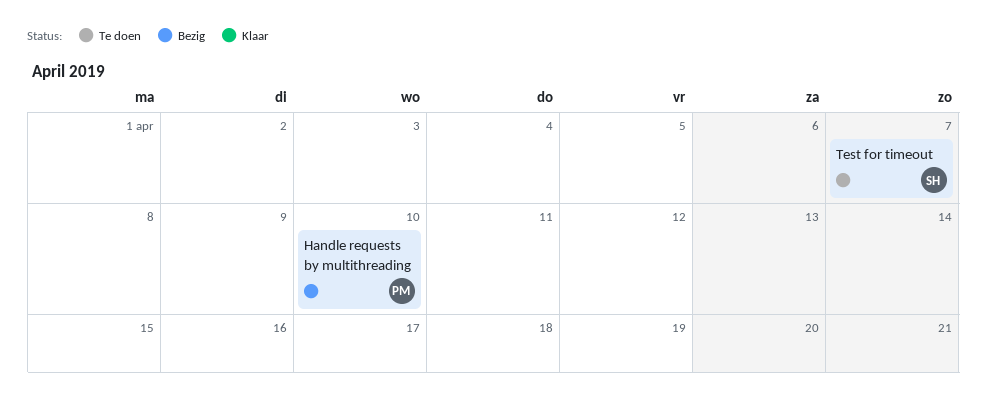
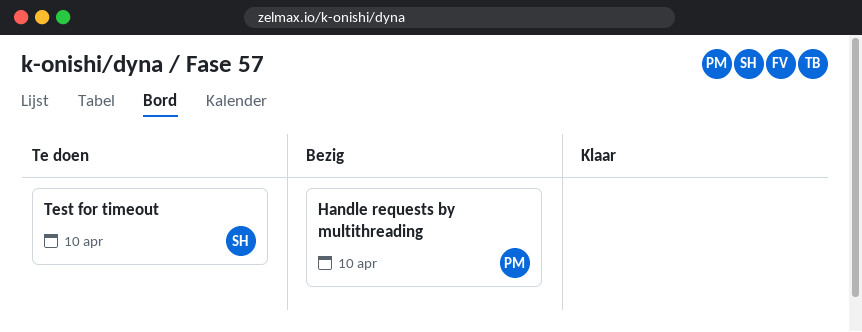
Test for timeout, due: Apr 7 -> Apr 10

